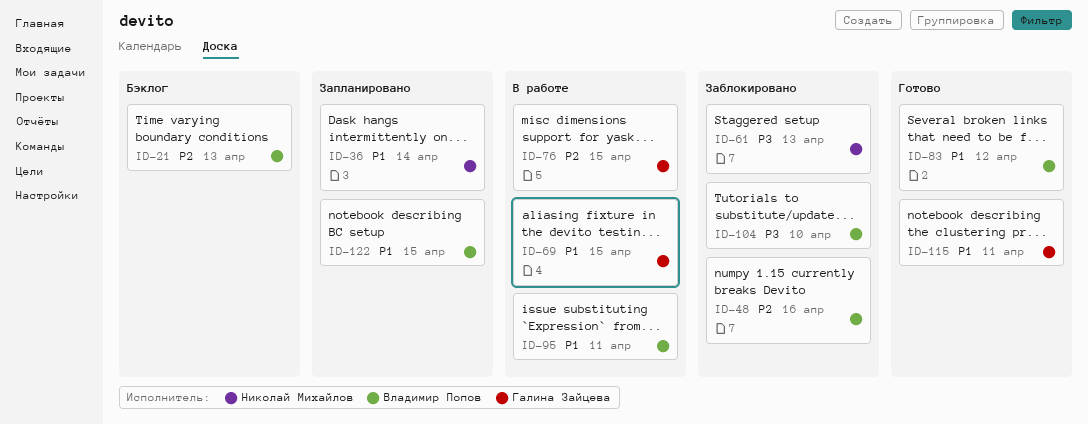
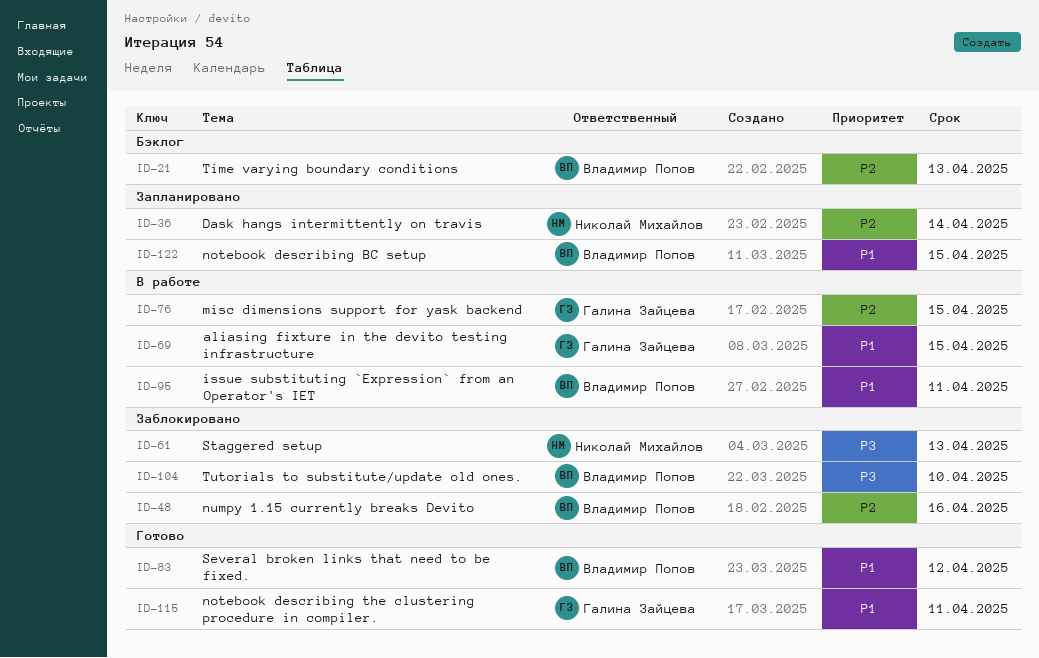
ID-36, priority: P1 -> P2

